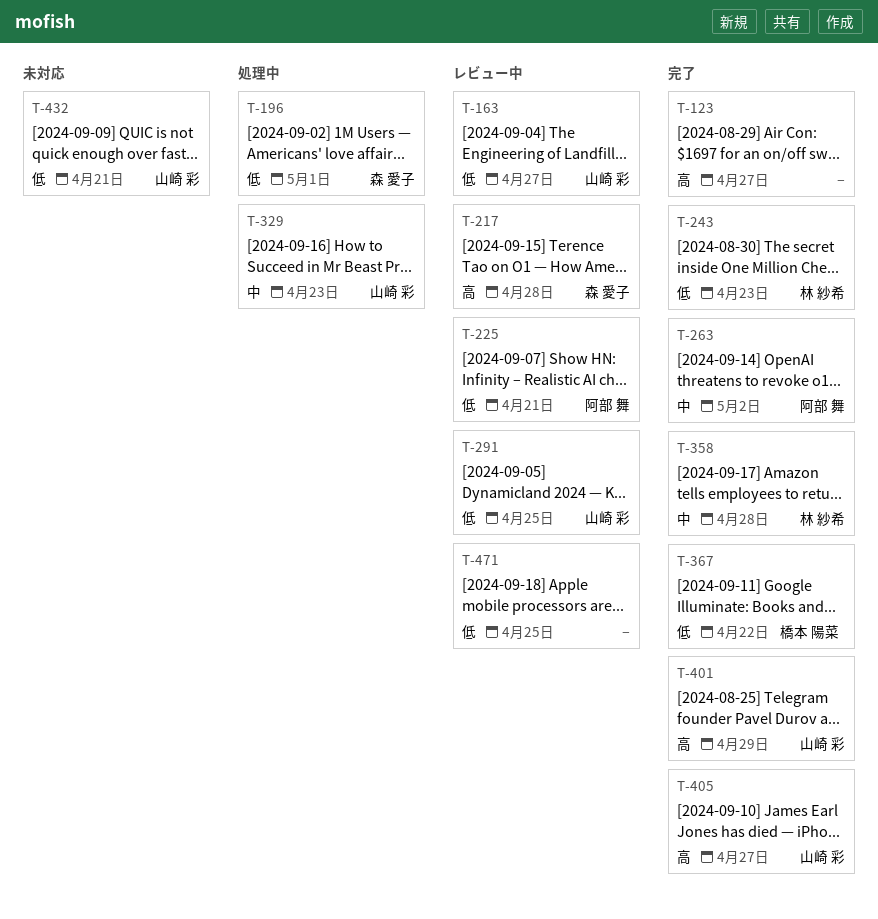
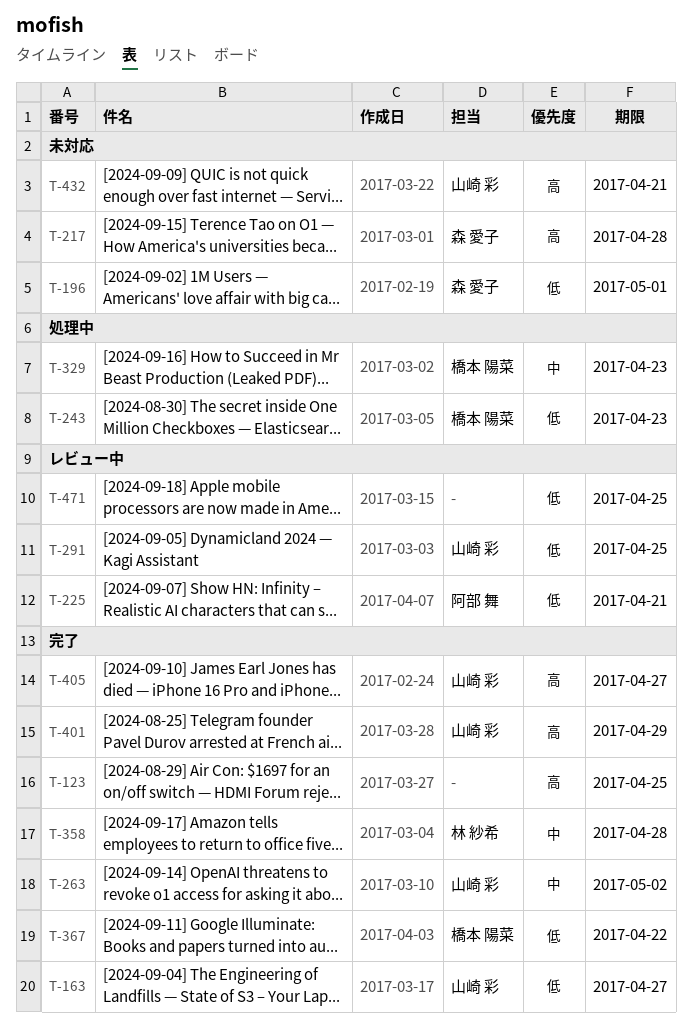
T-123, due: Apr 27 -> Apr 25
T-163, status: レビュー中 -> 完了
T-196, status: 処理中 -> 未対応
T-217, status: レビュー中 -> 未対応
T-243, status: 完了 -> 処理中
T-243, owner: 林 紗希 -> 橋本 陽菜
T-263, owner: 阿部 舞 -> 山崎 彩
T-329, owner: 山崎 彩 -> 橋本 陽菜
T-432, priority: 低 -> 高

